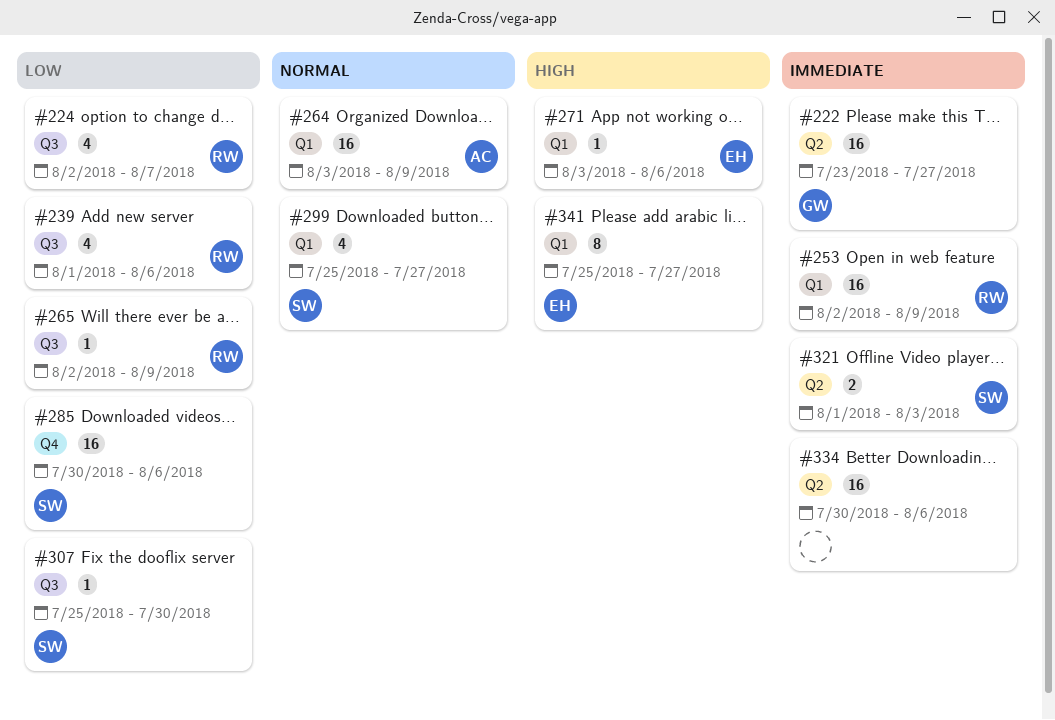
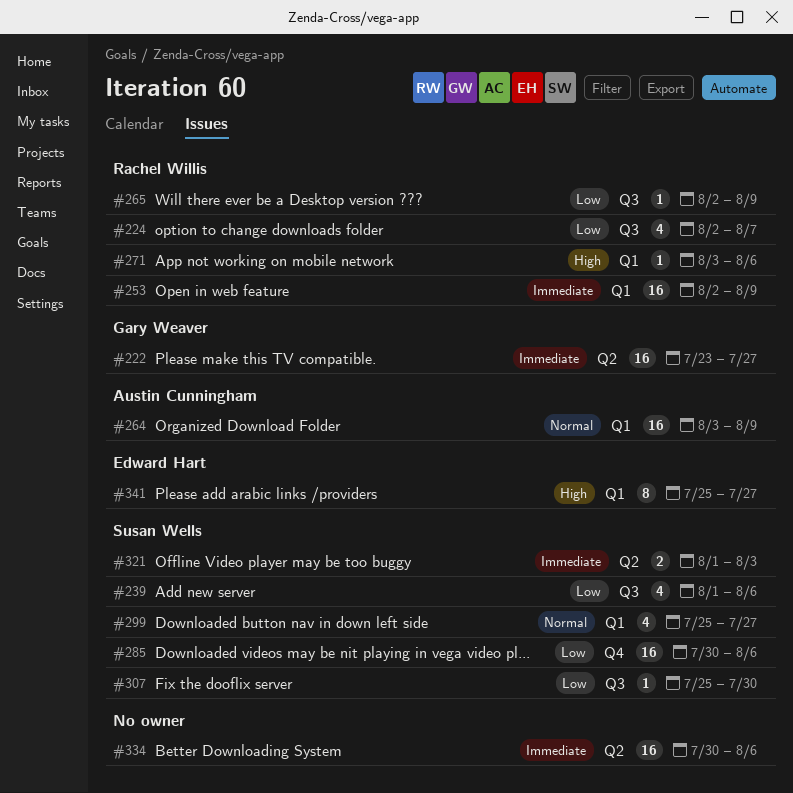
#239, owner: Rachel Willis -> Susan Wells
#271, owner: Edward Hart -> Rachel Willis

